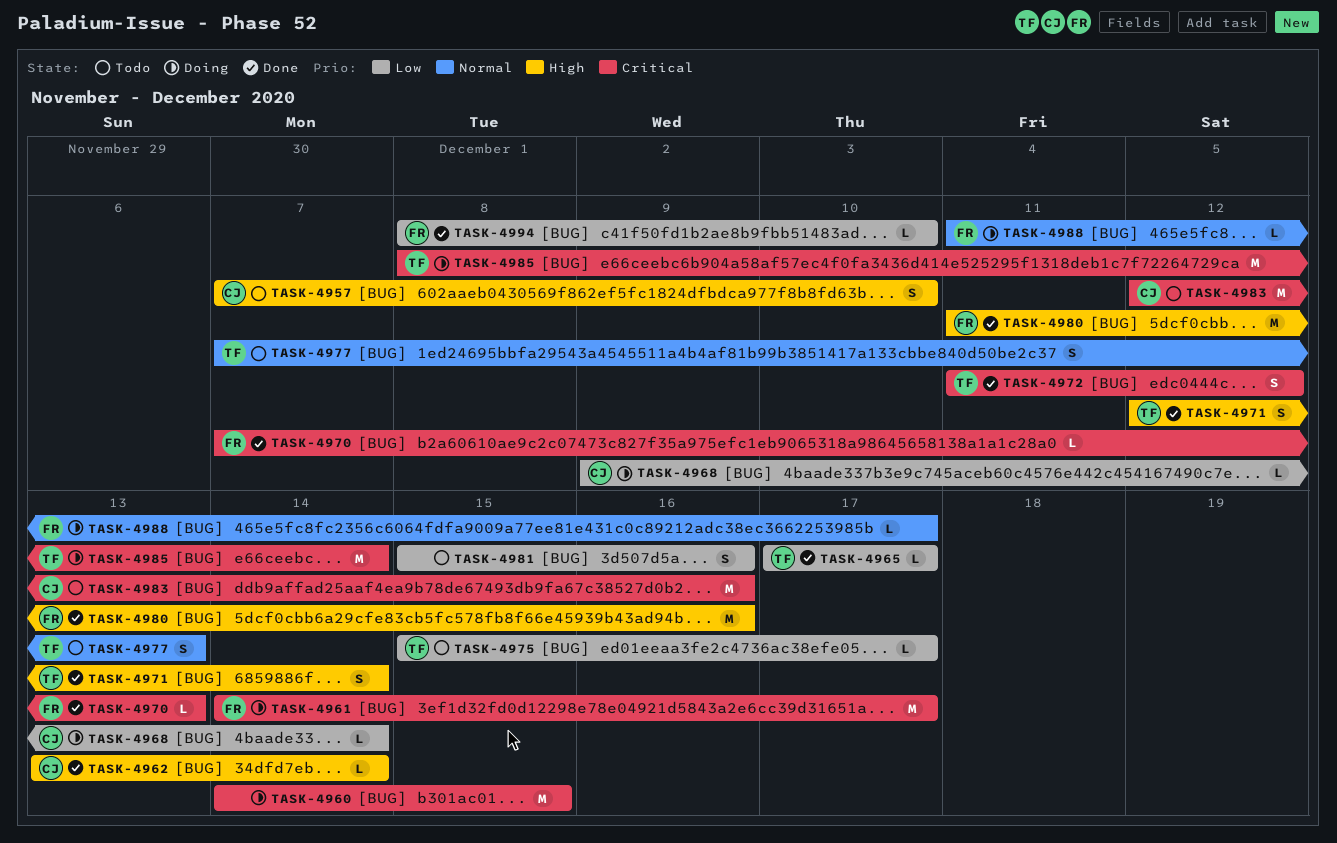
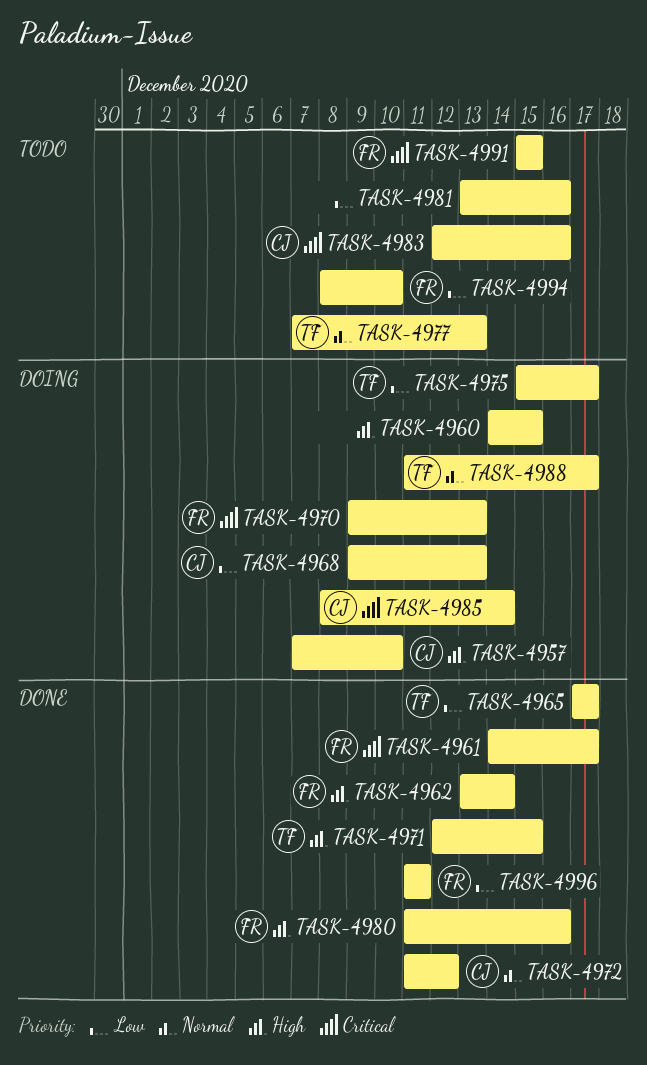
TASK-4957, status: Todo -> Doing
TASK-4960, priority: Critical -> High
TASK-4961, status: Doing -> Done
TASK-4962, owner: CJ -> FR
TASK-4968, due: Dec 14 -> Dec 13
TASK-4970, status: Done -> Doing
TASK-4970, start: Dec 7 -> Dec 9
TASK-4971, due: Dec 14 -> Dec 15
TASK-4972, owner: TF -> CJ
TASK-4972, priority: Critical -> Normal
TASK-4975, status: Todo -> Doing
TASK-4981, start: Dec 15 -> Dec 13
TASK-4985, owner: TF -> CJ
TASK-4988, owner: FR -> TF
TASK-4991: none -> present
TASK-4994, status: Done -> Todo
TASK-4996: none -> present

